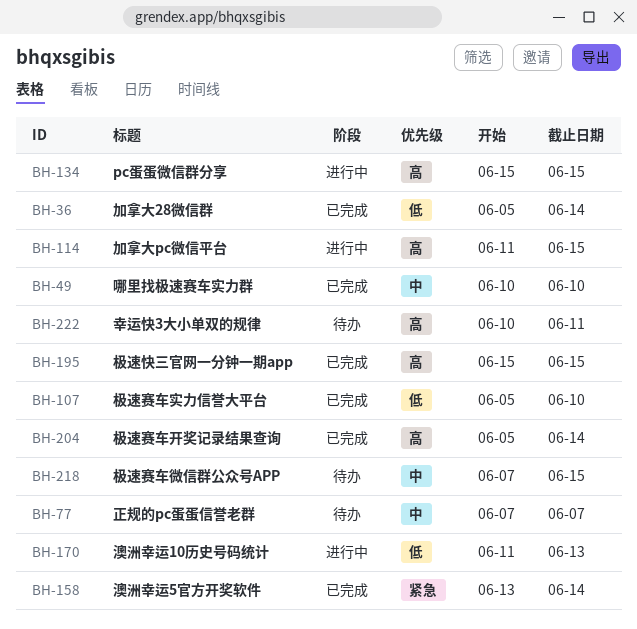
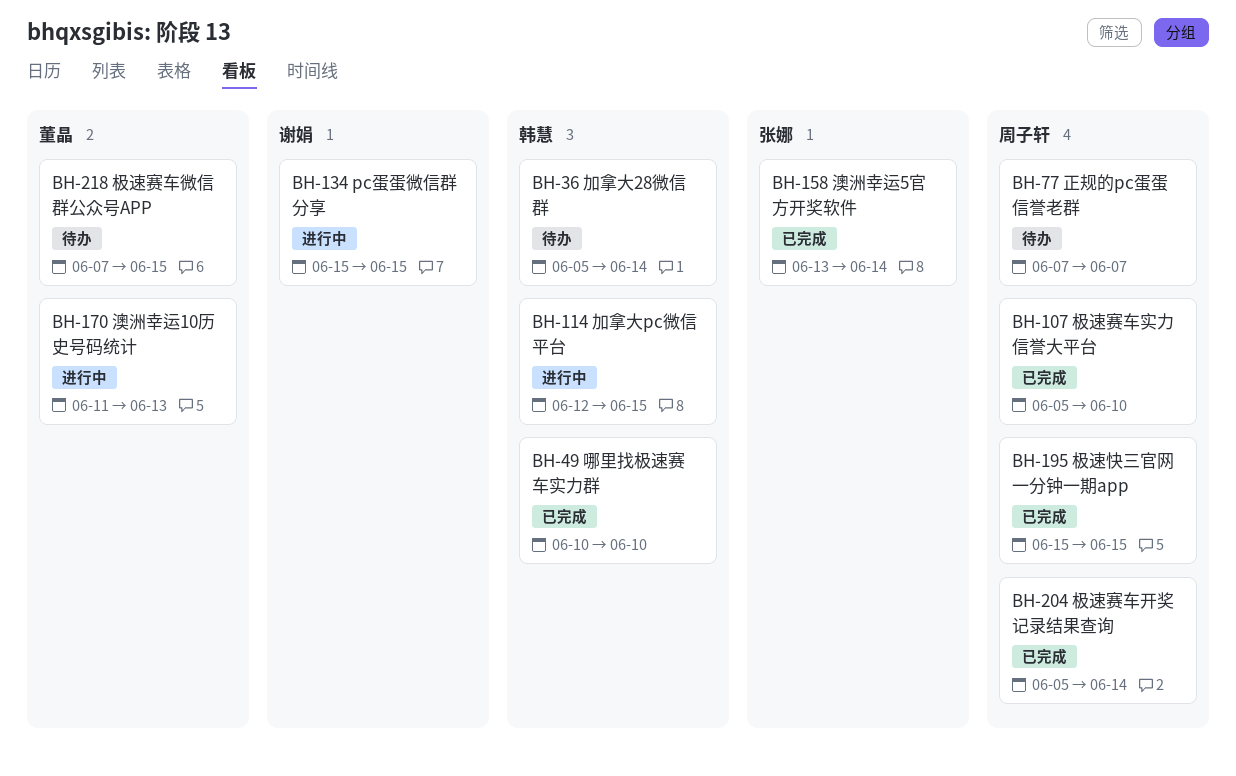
BH-36, status: 已完成 -> 待办
BH-114, start: Jun 11 -> Jun 12
BH-222: present -> none

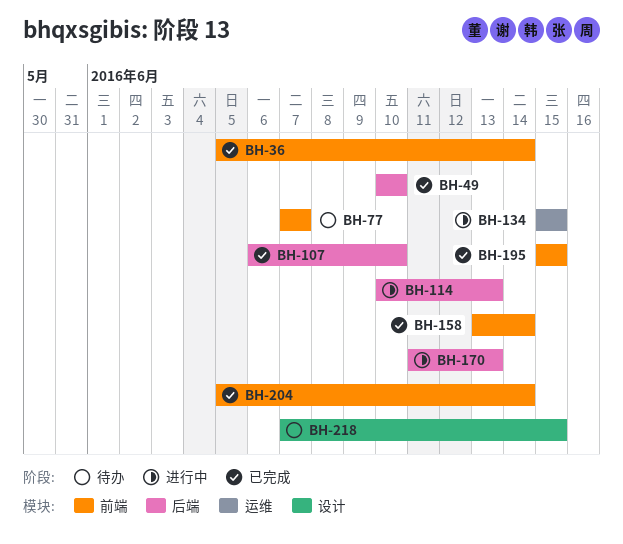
BH-36, status: 待办 -> 已完成
BH-107, start: Jun 5 -> Jun 6
BH-114, start: Jun 12 -> Jun 10
BH-114, due: Jun 15 -> Jun 13

